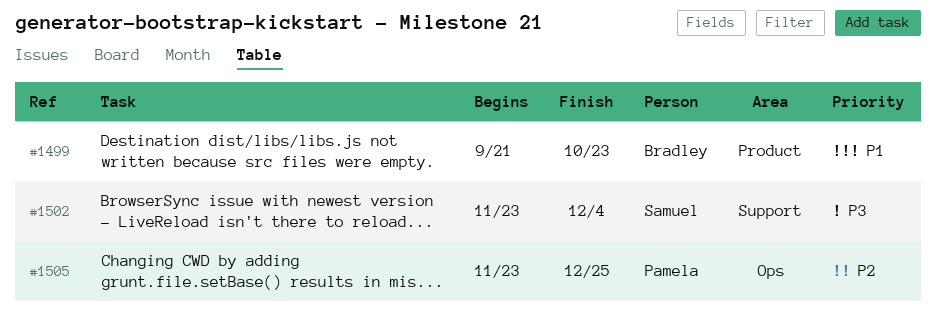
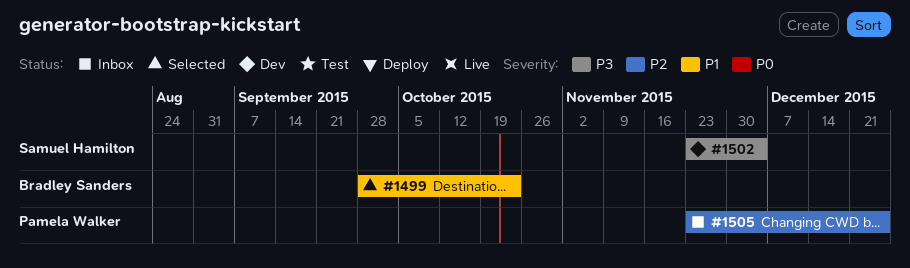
#1499, start: Sep 21 -> Sep 28

